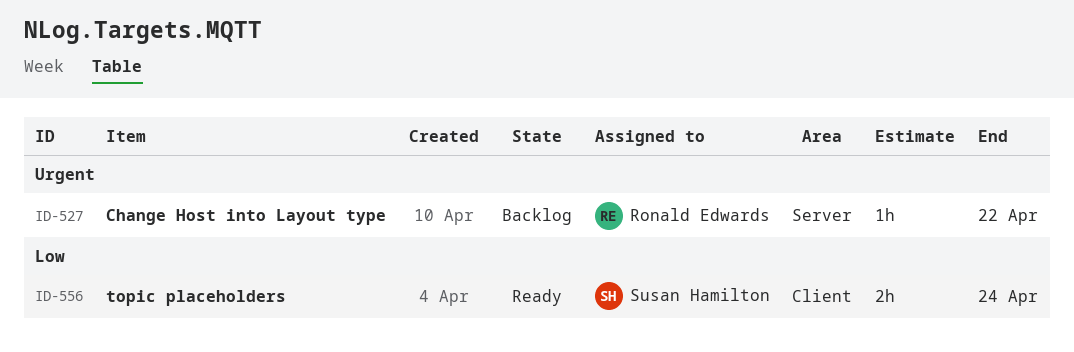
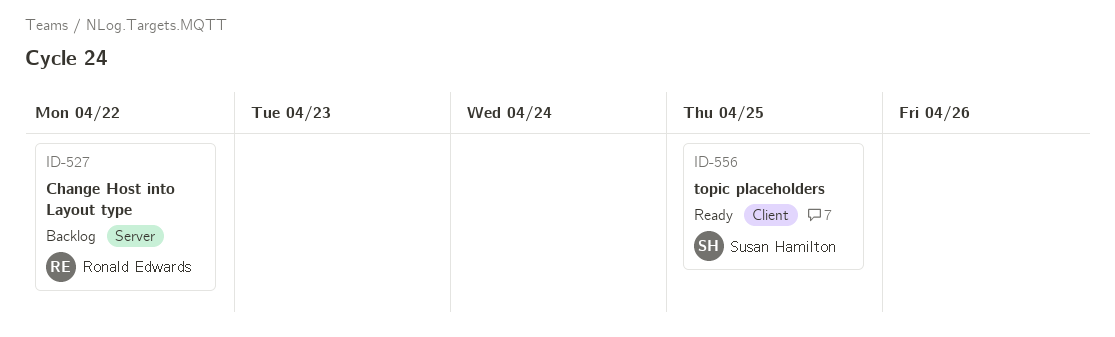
ID-556, due: Apr 24 -> Apr 25

